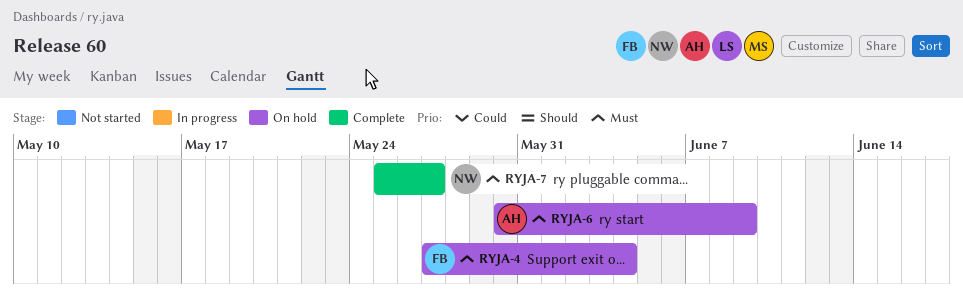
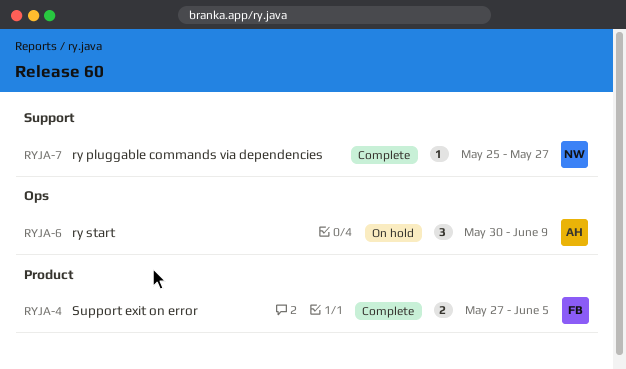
RYJA-4, status: On hold -> Complete
RYJA-4, due: Jun 4 -> Jun 5

